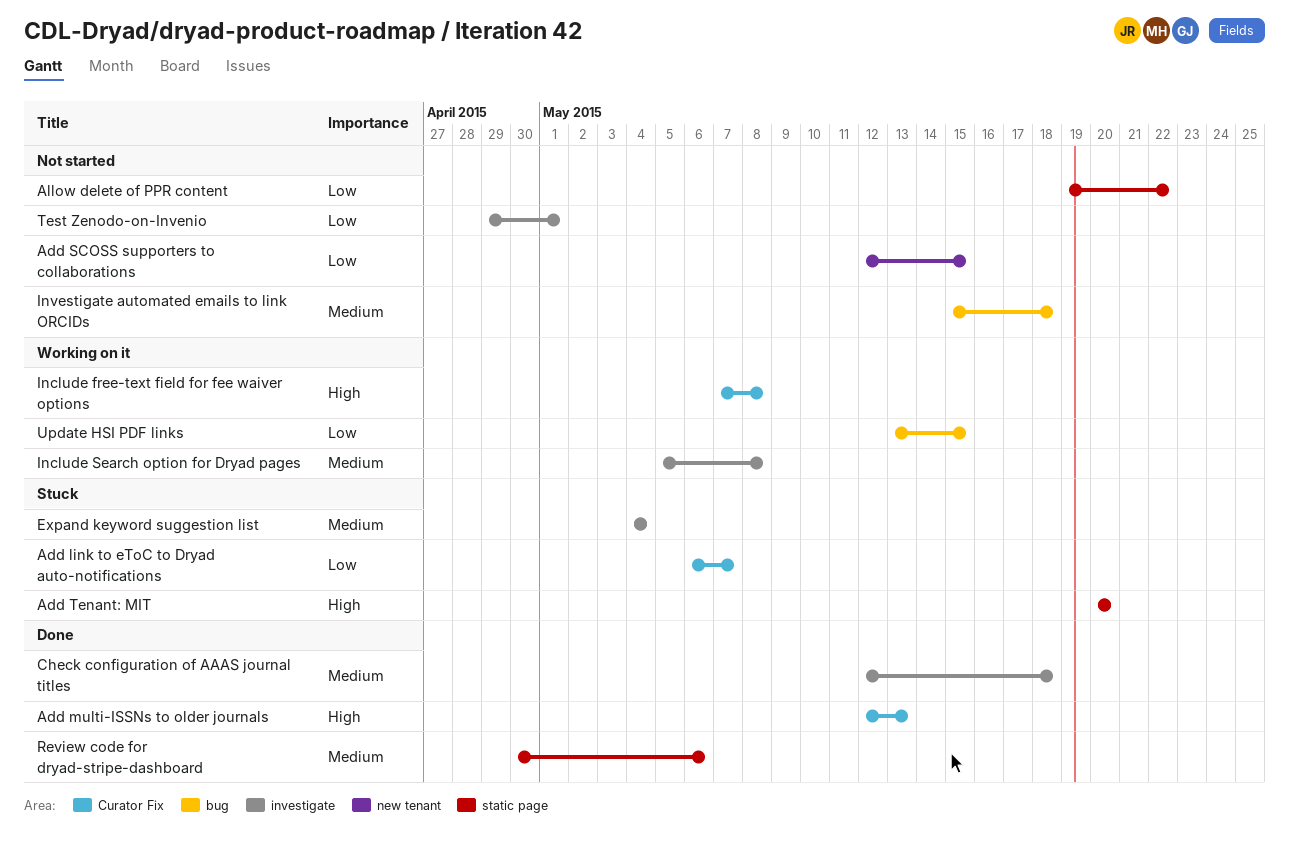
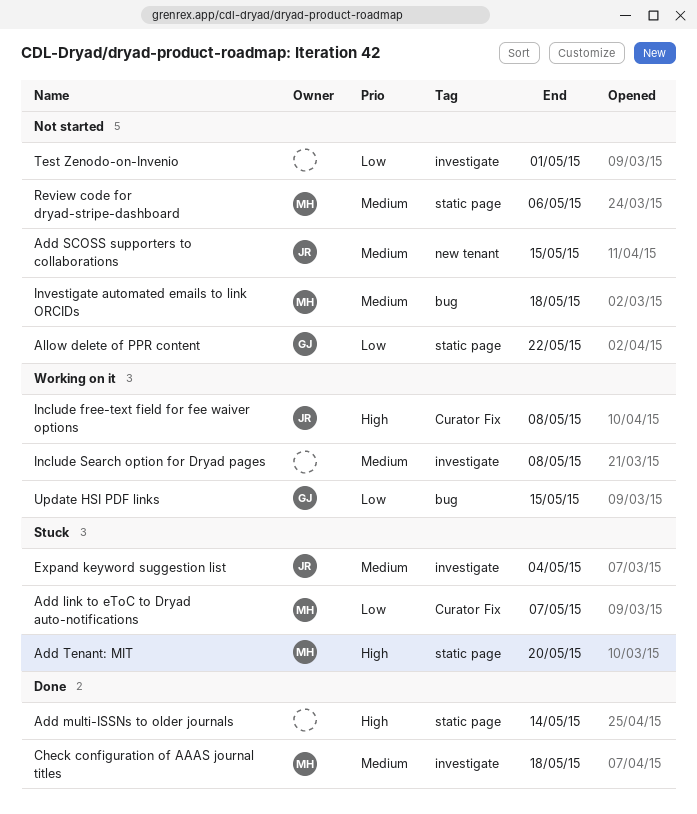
Add multi-ISSNs to older journals, label: Curator Fix -> static page
Add multi-ISSNs to older journals, due: May 13 -> May 14
Add SCOSS supporters to collaborations, priority: Low -> Medium
Review code for dryad-stripe-dashboard, status: Done -> Not started

